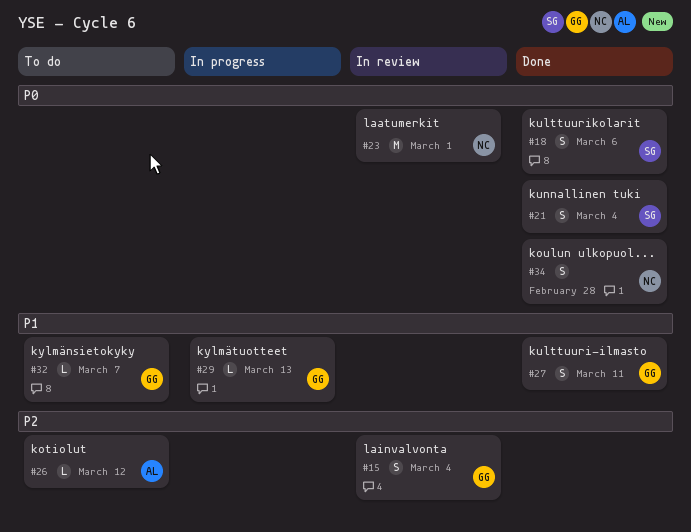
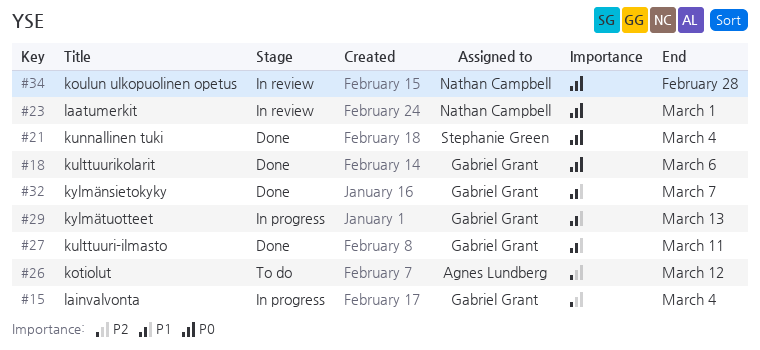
#15, status: In review -> In progress
#18, owner: Stephanie Green -> Gabriel Grant
#32, status: To do -> Done
#34, status: Done -> In review

